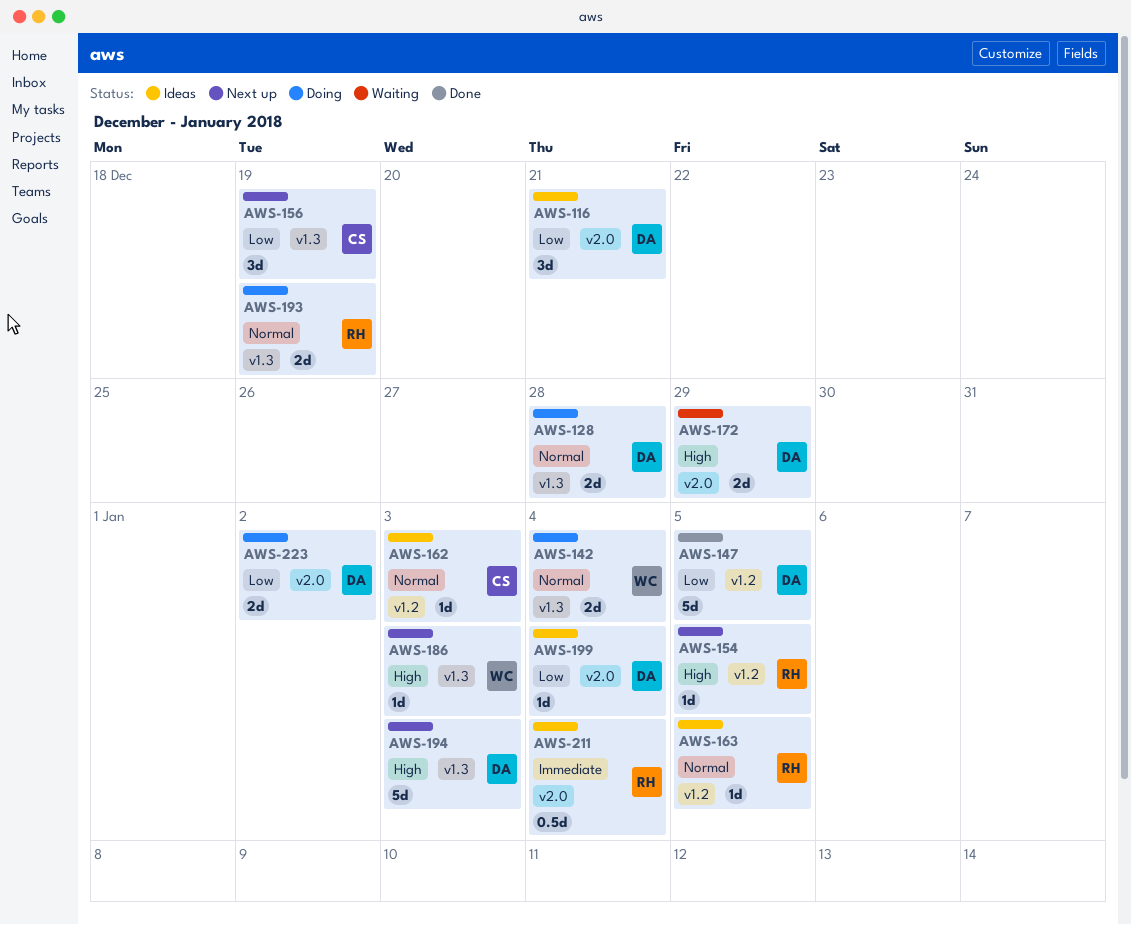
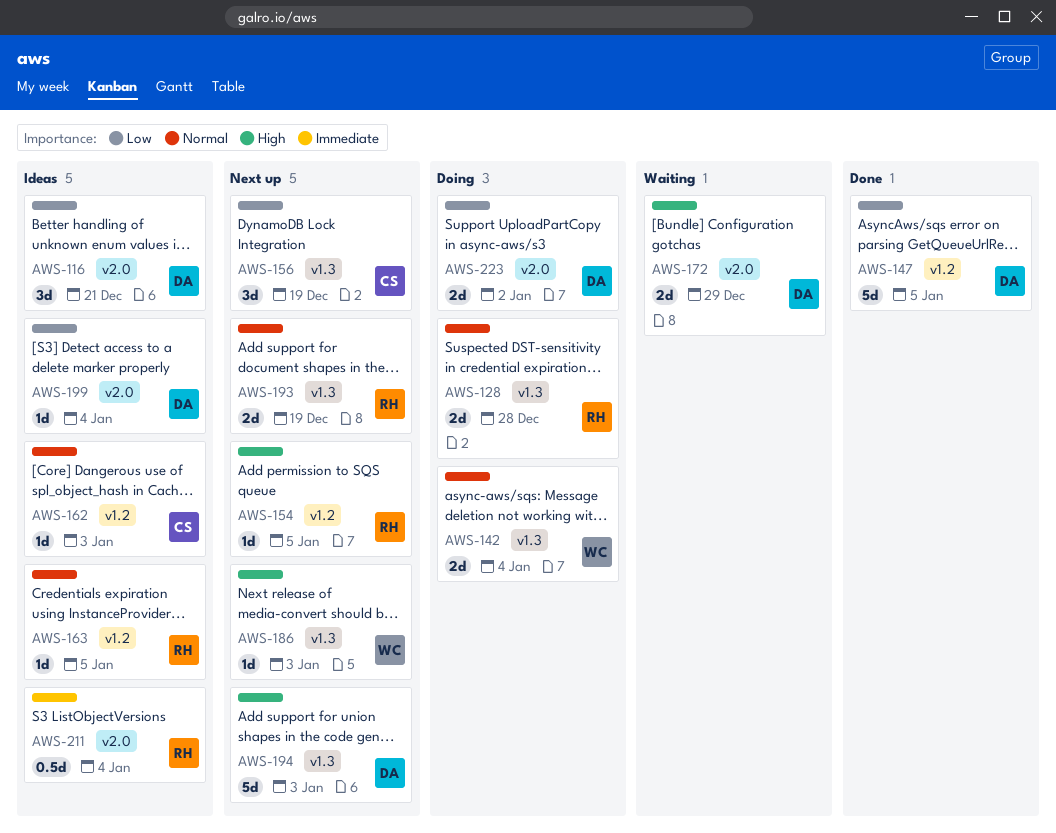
AWS-128, owner: DA -> RH
AWS-193, status: Doing -> Next up

